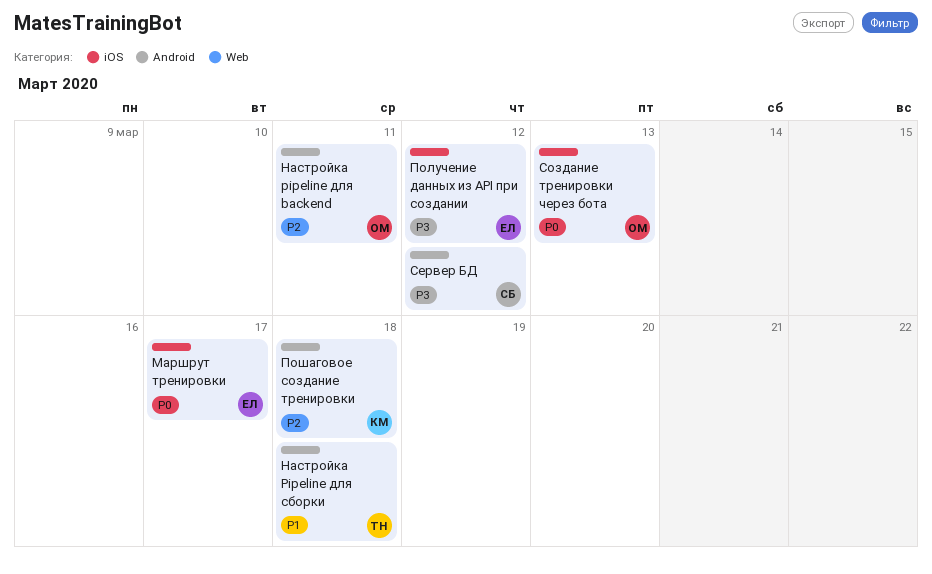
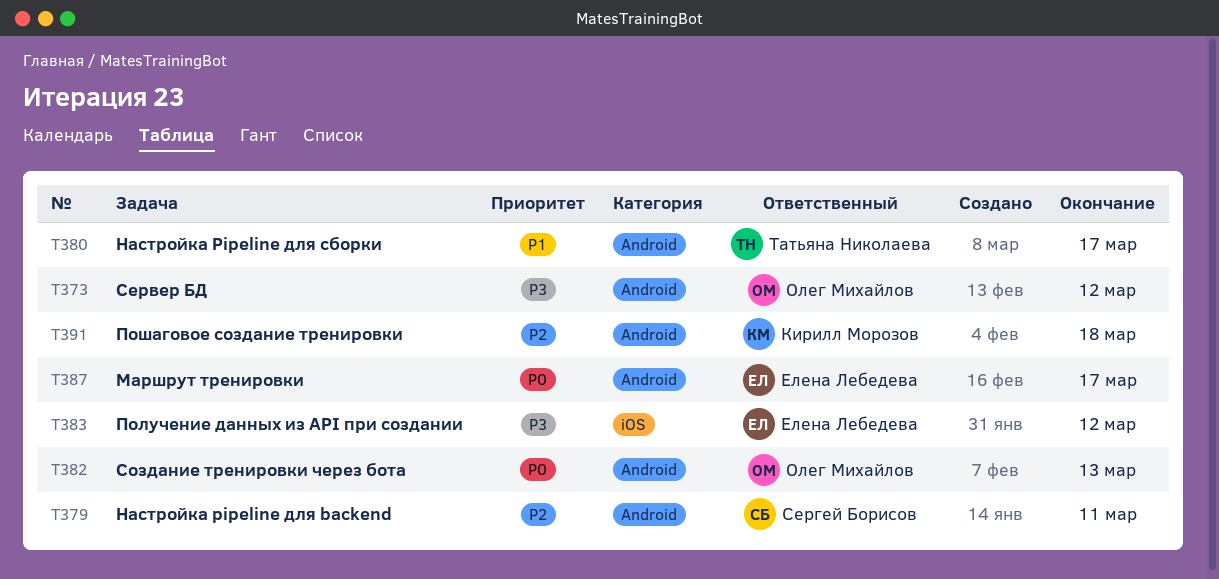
Маршрут тренировки, label: iOS -> Android
Настройка pipeline для backend, owner: Олег Михайлов -> Сергей Борисов
Настройка Pipeline для сборки, due: Mar 18 -> Mar 17
Сервер БД, owner: Сергей Борисов -> Олег Михайлов
Создание тренировки через бота, label: iOS -> Android

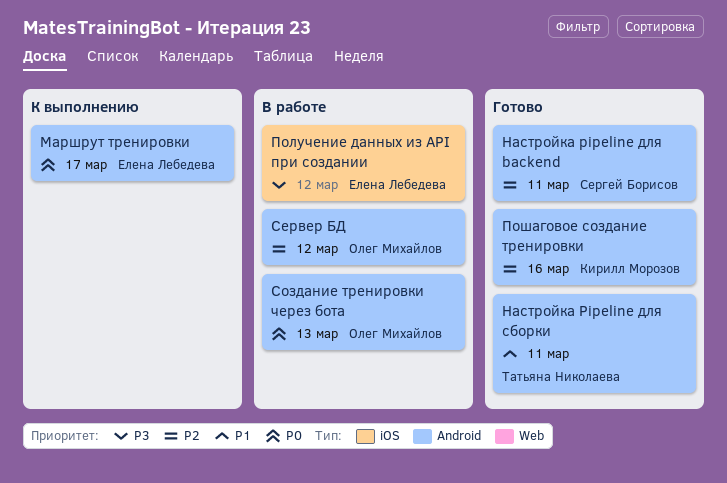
Настройка Pipeline для сборки, due: Mar 17 -> Mar 11
Пошаговое создание тренировки, due: Mar 18 -> Mar 16
Сервер БД, priority: P3 -> P2

